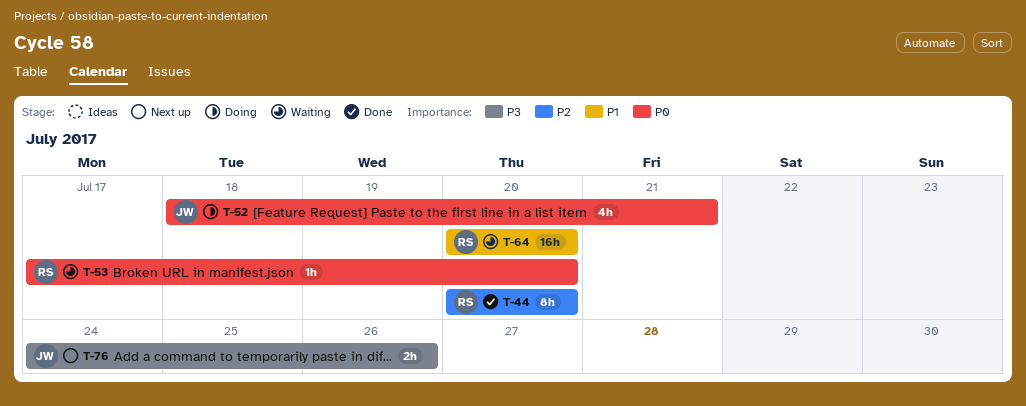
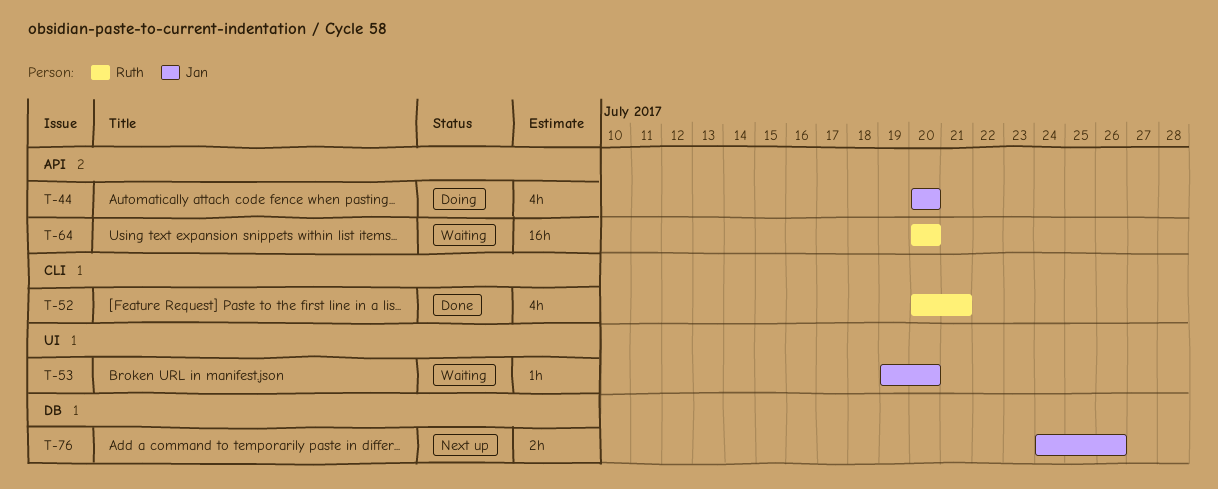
T-44, status: Done -> Doing
T-44, owner: Ruth -> Jan
T-44, estimate: 8h -> 4h
T-52, status: Doing -> Done
T-52, owner: Jan -> Ruth
T-52, start: Jul 18 -> Jul 20
T-53, owner: Ruth -> Jan
T-53, start: Jul 17 -> Jul 19

